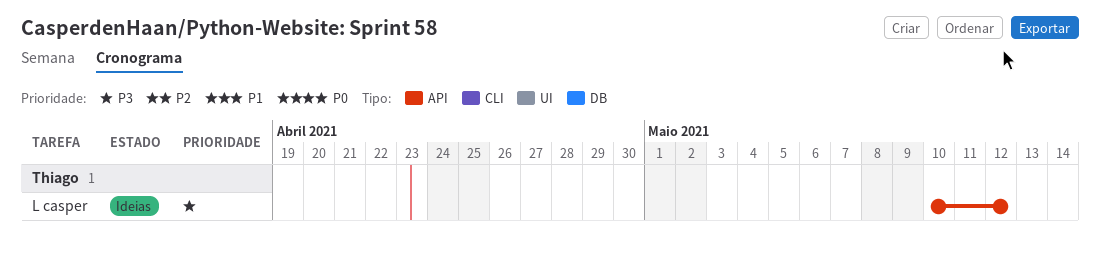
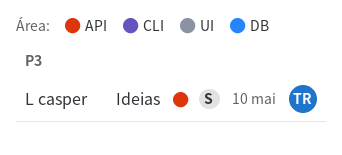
L casper, due: May 12 -> May 10

